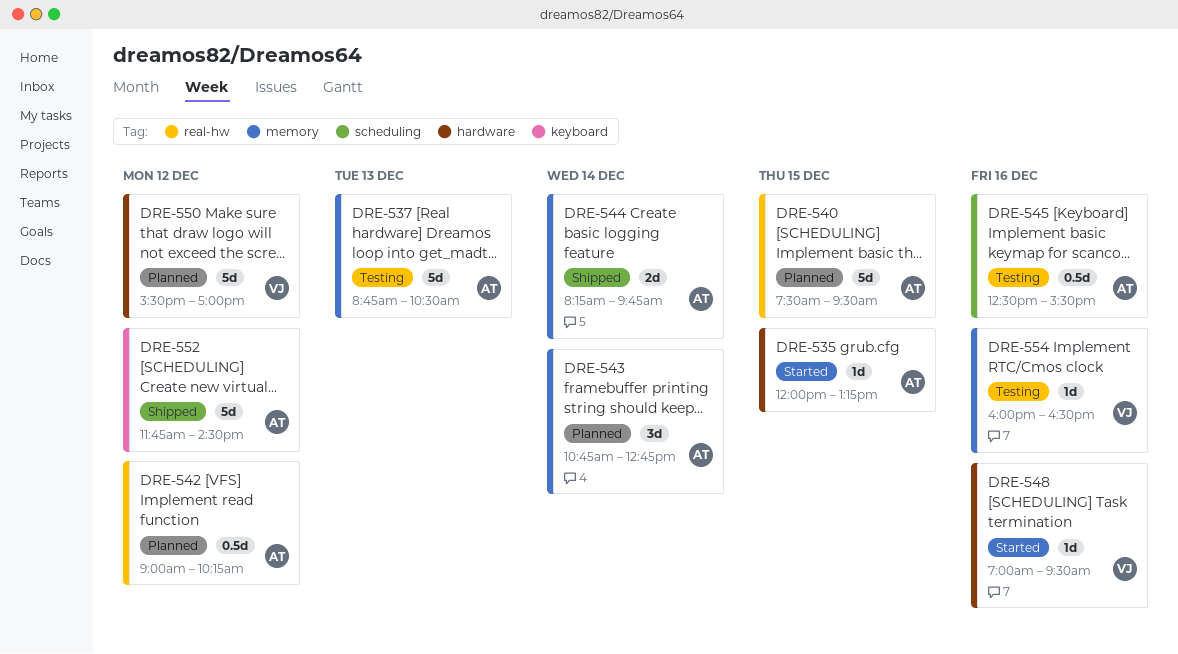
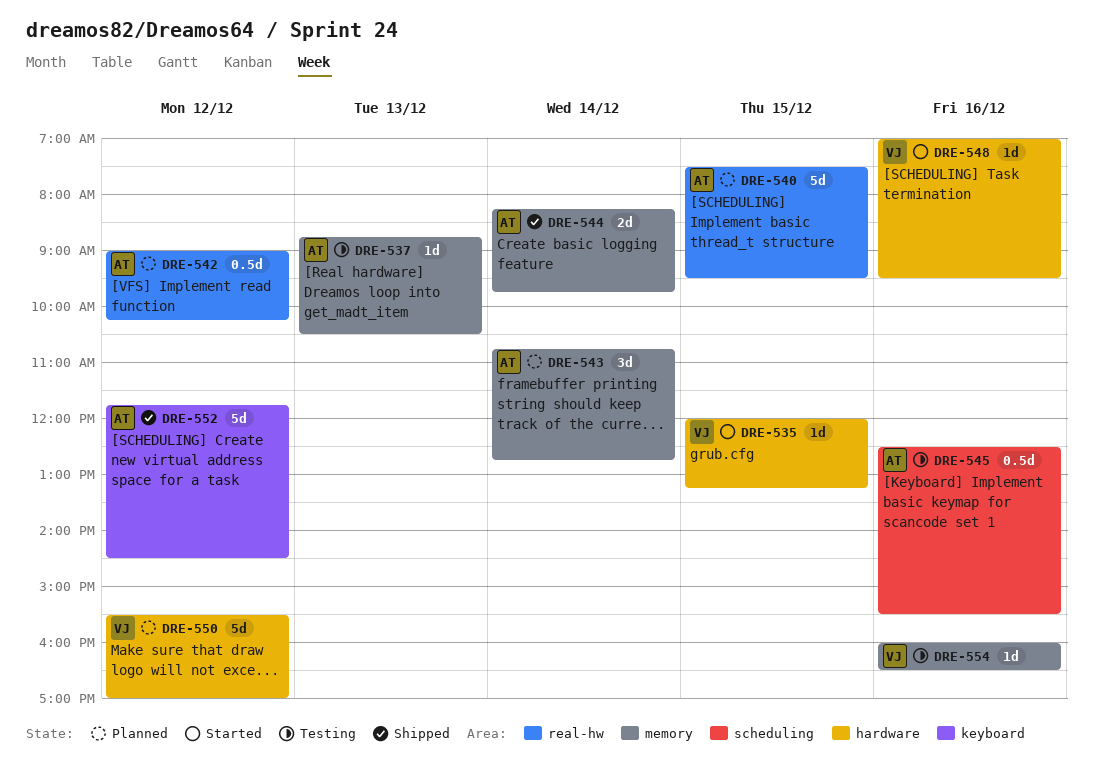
DRE-535, owner: AT -> VJ
DRE-537, estimate: 5d -> 1d

